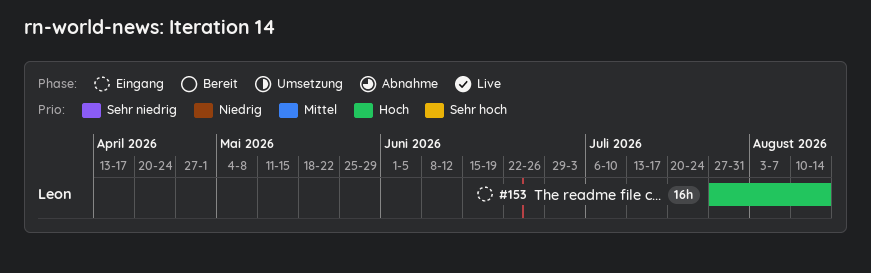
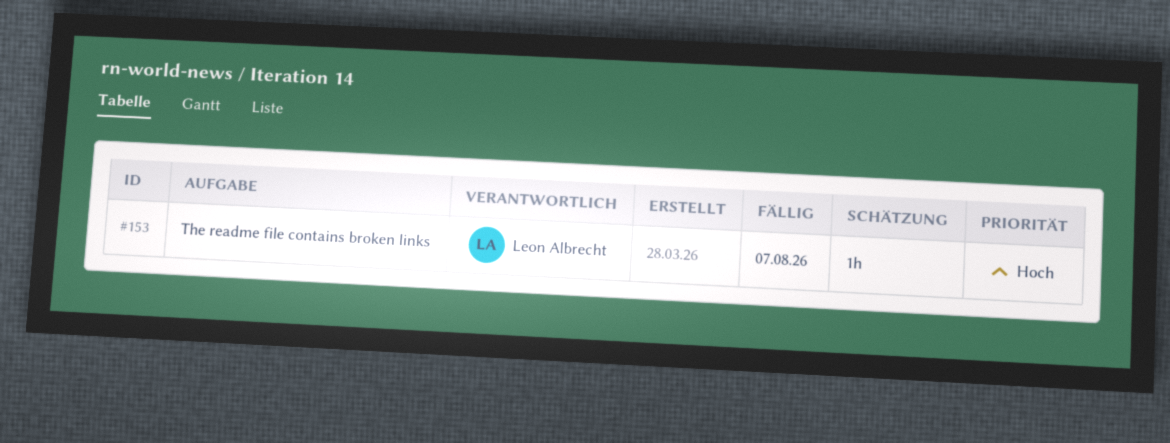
#153, estimate: 16h -> 1h
#153, due: Aug 14 -> Aug 7

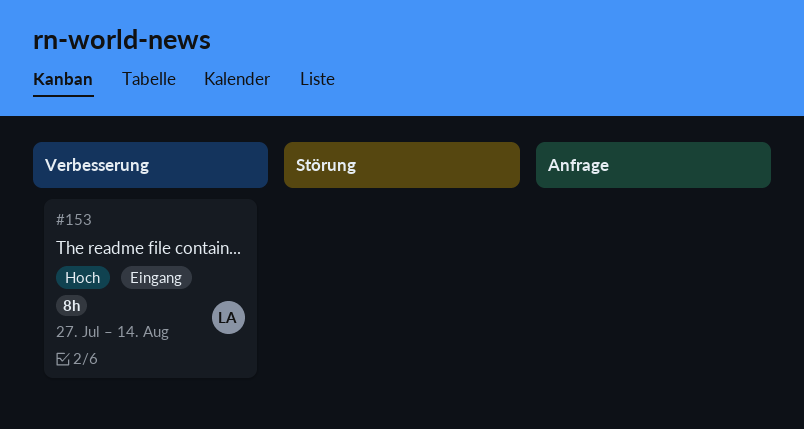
#153, estimate: 1h -> 8h
#153, due: Aug 7 -> Aug 14

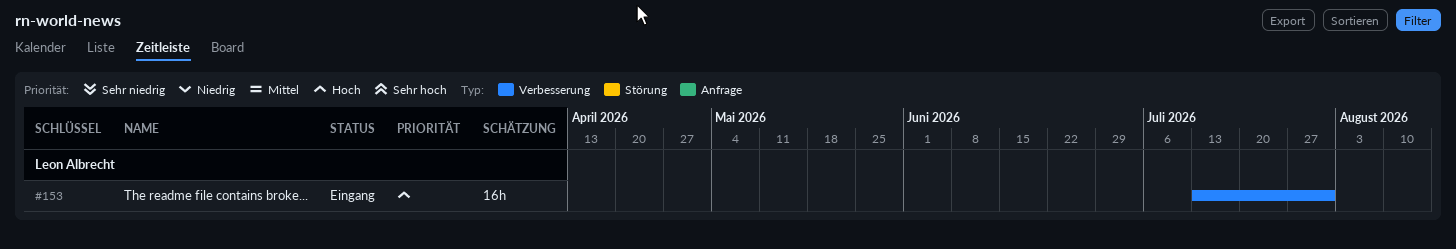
#153, estimate: 8h -> 16h
#153, start: Jul 27 -> Jul 13
#153, due: Aug 14 -> Jul 31

